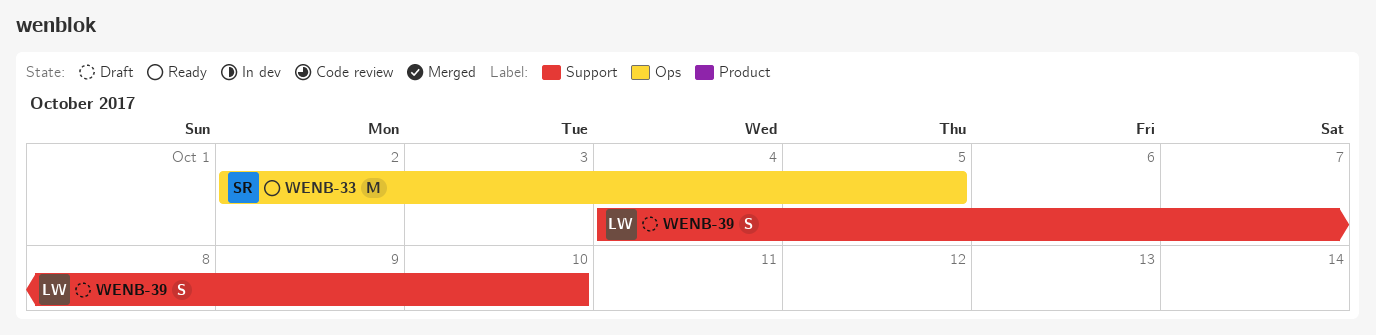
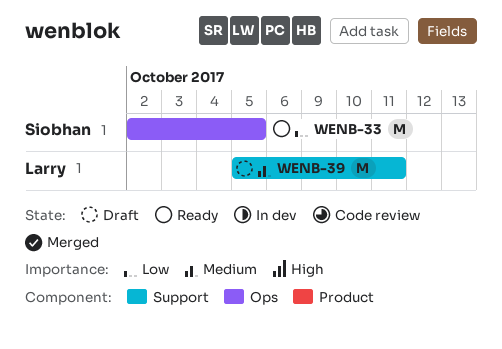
WENB-39, estimate: S -> M
WENB-39, start: Oct 4 -> Oct 5
WENB-39, due: Oct 10 -> Oct 11

